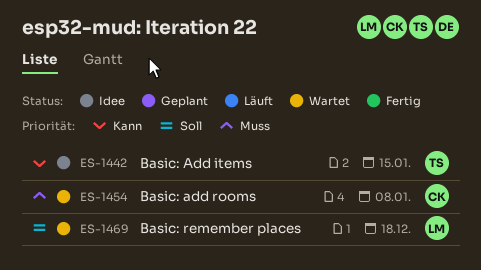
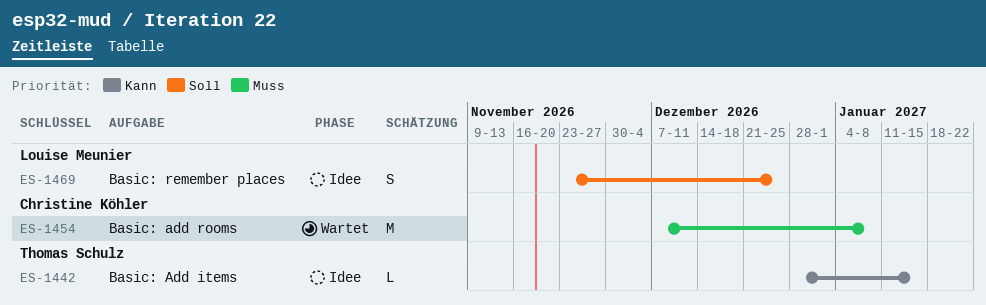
ES-1469, status: Wartet -> Idee
ES-1469, due: Dec 18 -> Dec 25

